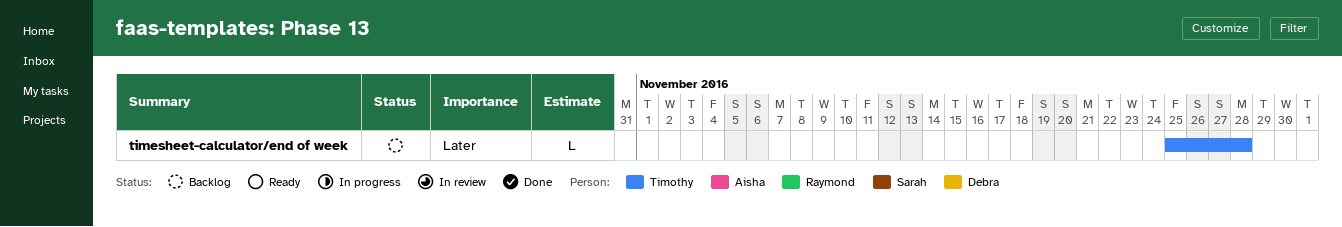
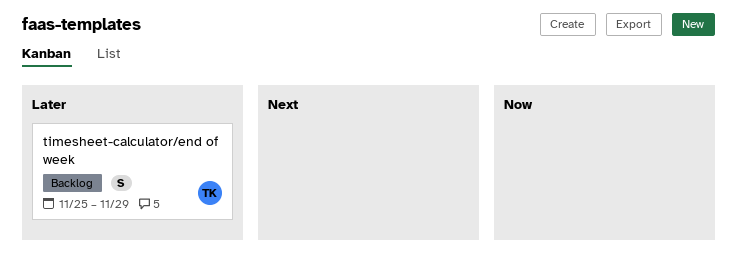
timesheet-calculator/end of week, estimate: L -> S
timesheet-calculator/end of week, due: Nov 28 -> Nov 29

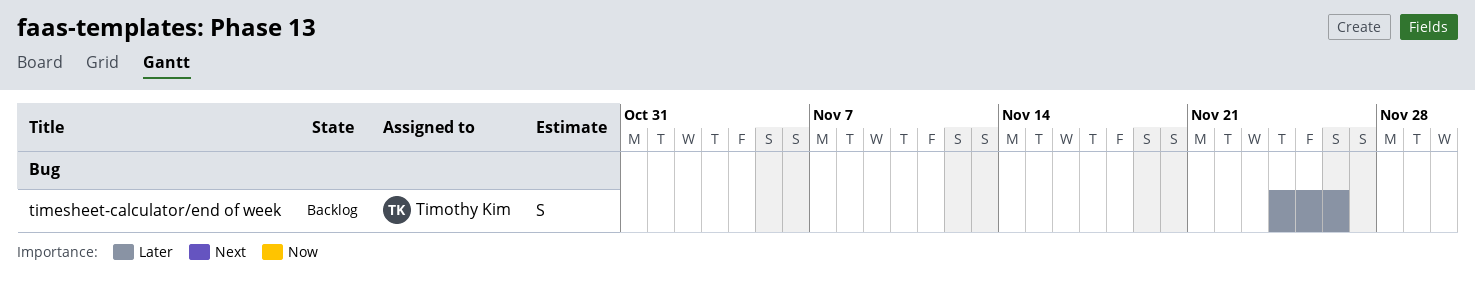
timesheet-calculator/end of week, start: Nov 25 -> Nov 24
timesheet-calculator/end of week, due: Nov 29 -> Nov 26

